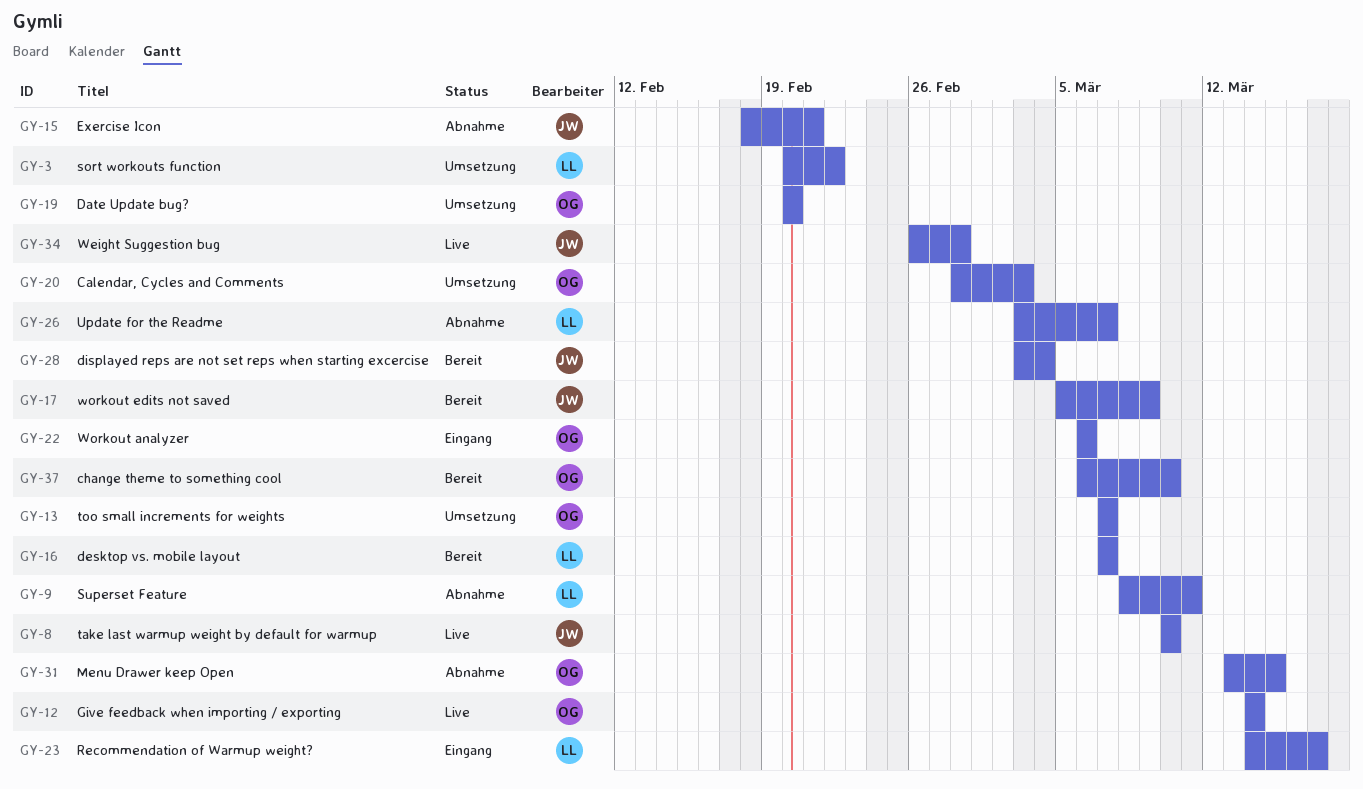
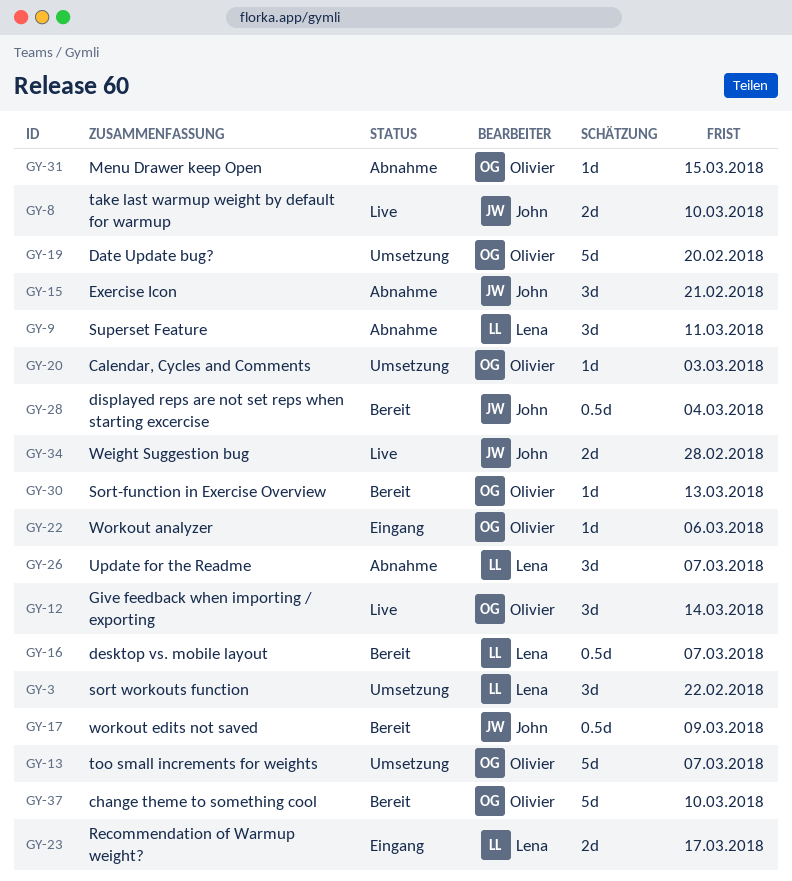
GY-30: none -> present

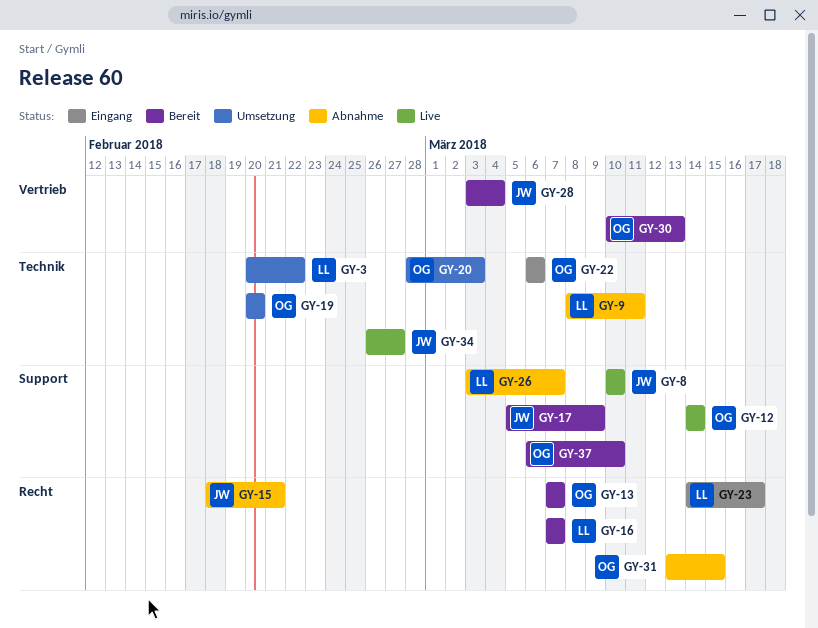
GY-13, status: Umsetzung -> Bereit
GY-34, due: Feb 28 -> Feb 27

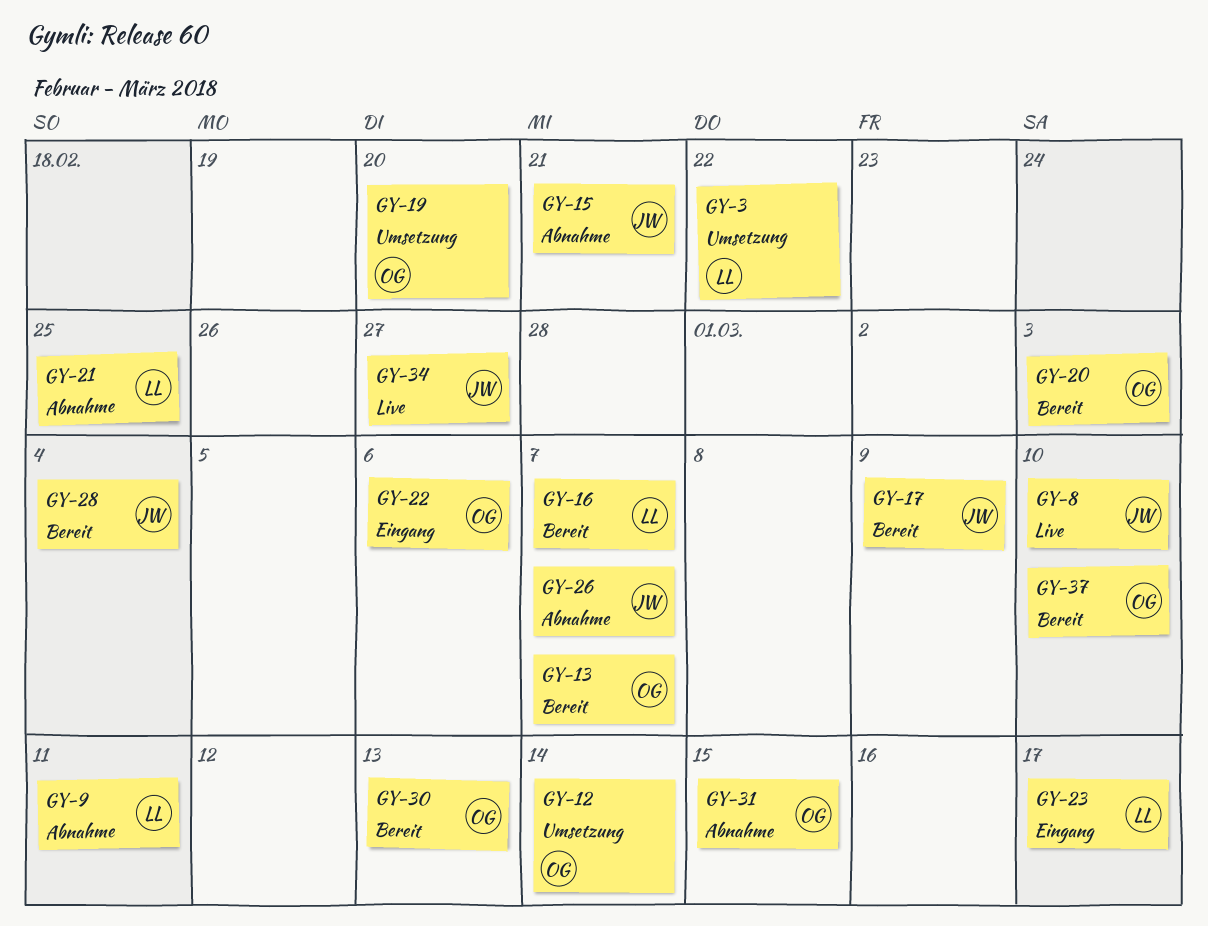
GY-12, status: Live -> Umsetzung
GY-20, status: Umsetzung -> Bereit
GY-21: none -> present
GY-26, owner: LL -> JW

